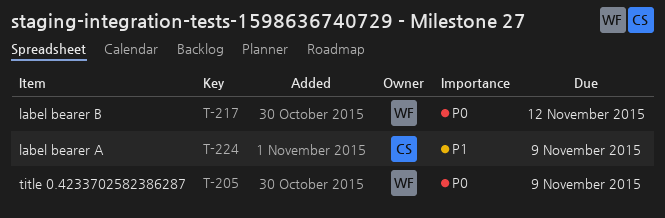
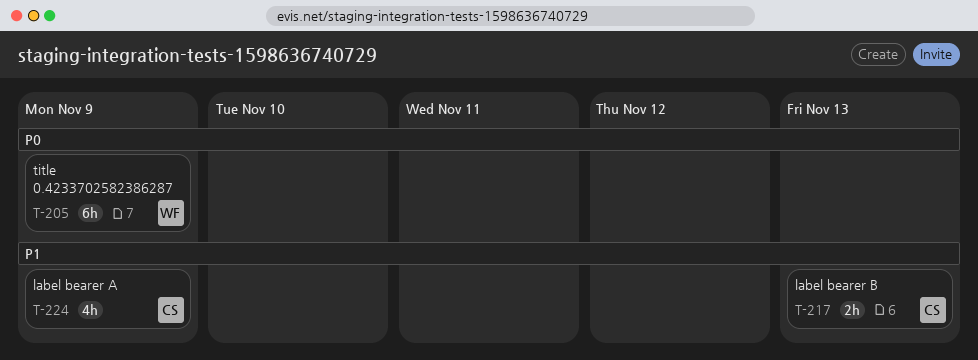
T-217, owner: WF -> CS
T-217, priority: P0 -> P1
T-217, due: Nov 12 -> Nov 13

